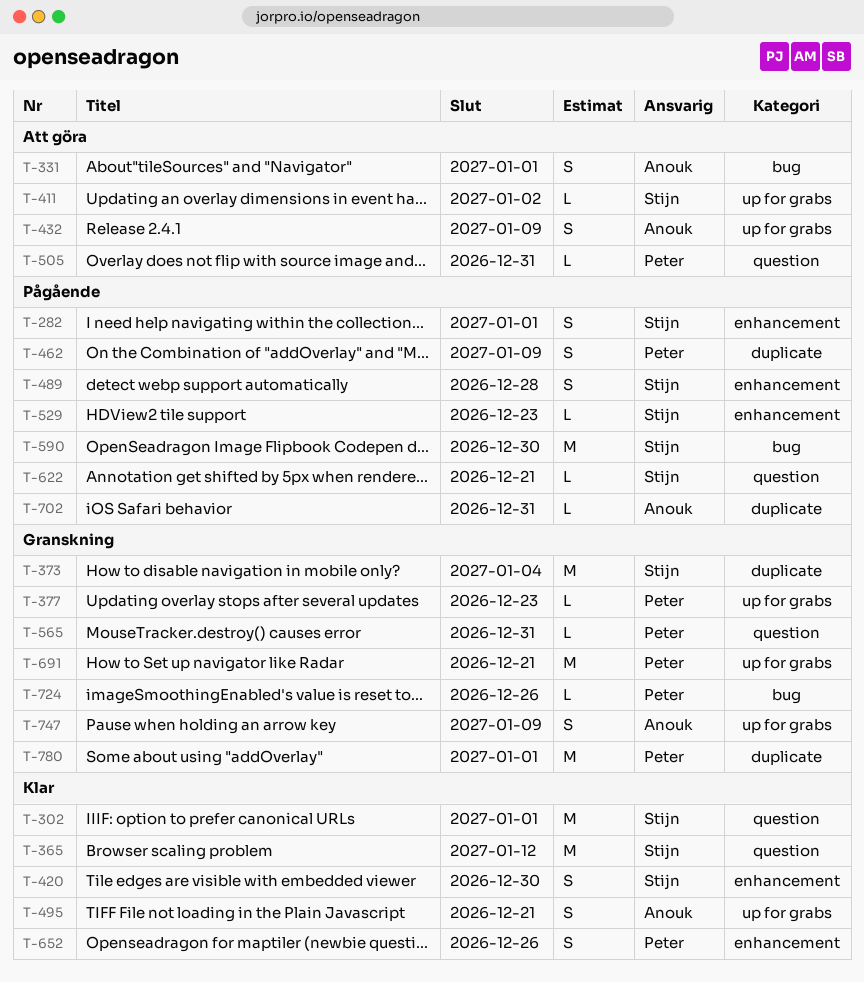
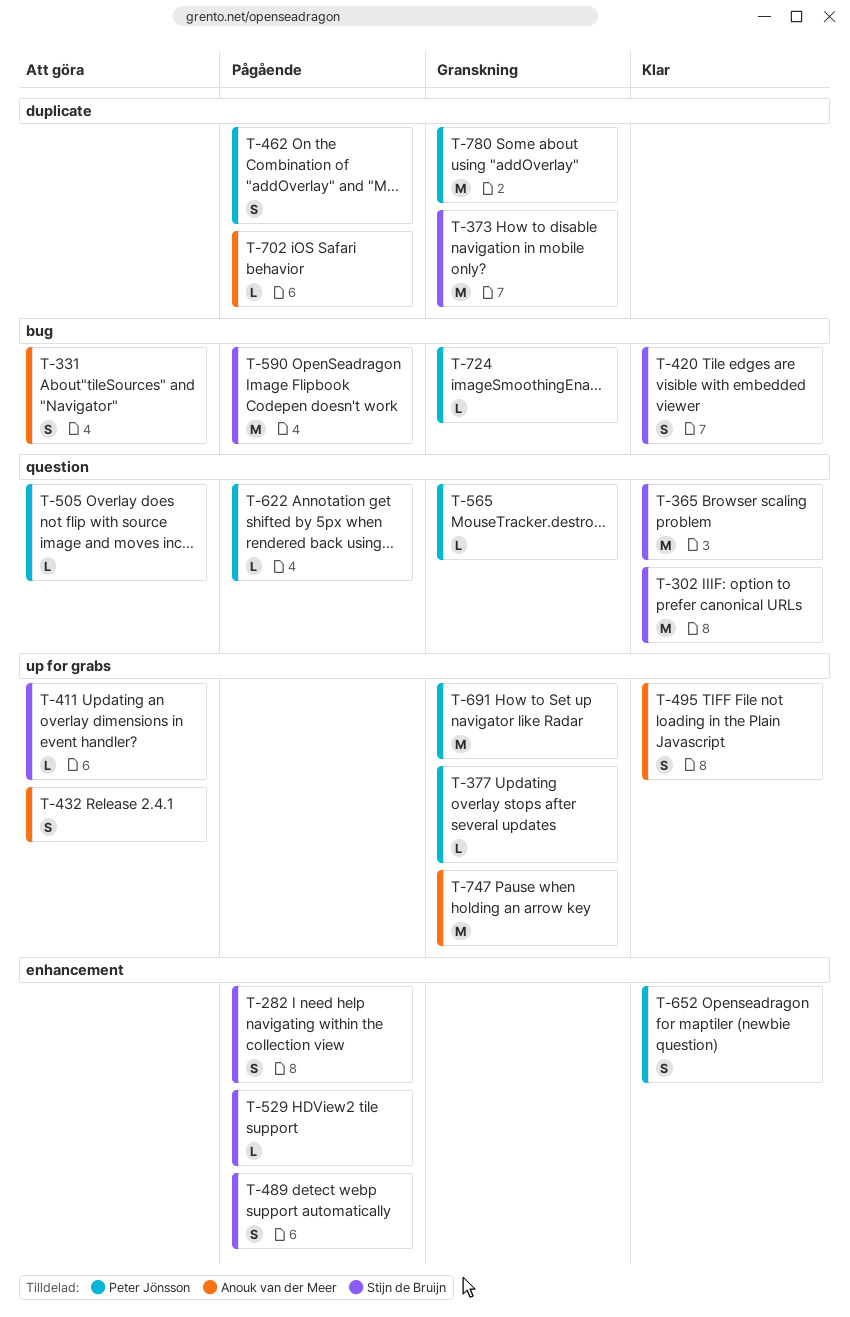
T-420, label: enhancement -> bug
T-622, owner: Stijn de Bruijn -> Peter Jönsson
T-747, estimate: S -> M

